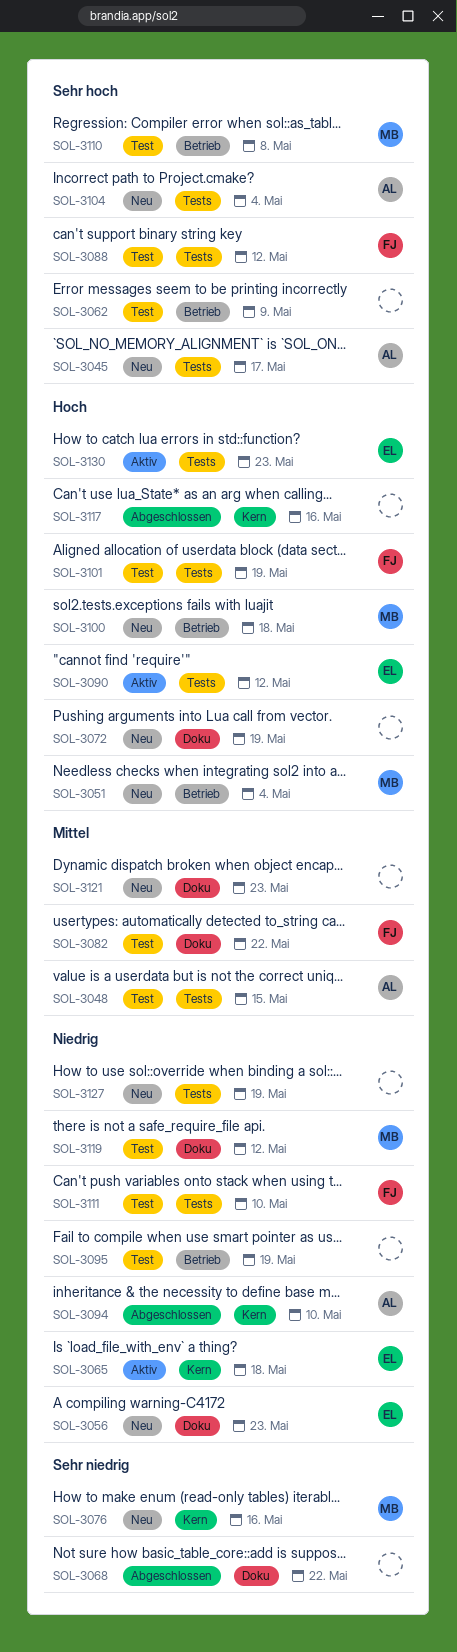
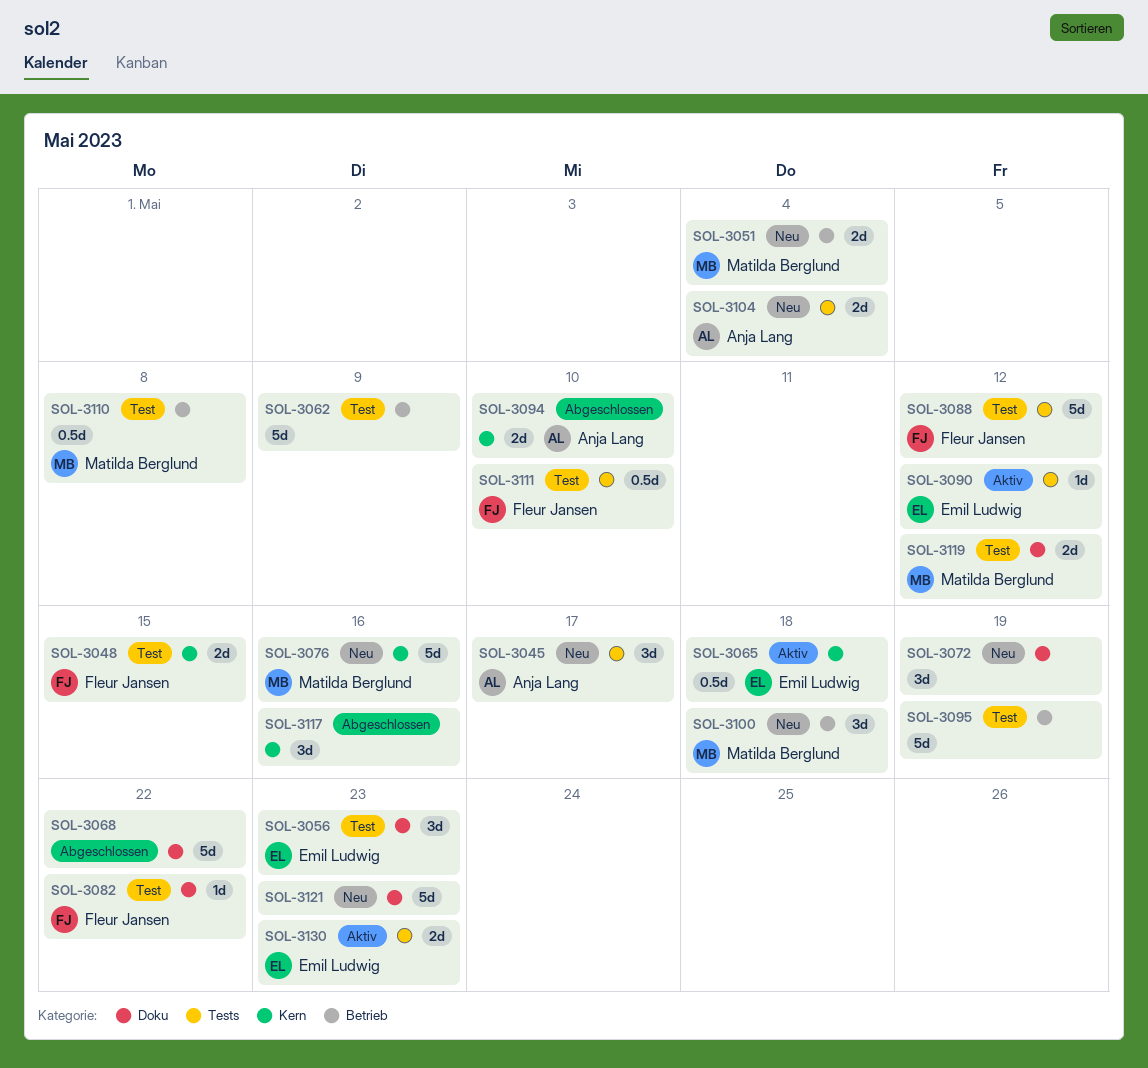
SOL-3048, owner: Anja Lang -> Fleur Jansen
SOL-3048, label: Tests -> Kern
SOL-3056, status: Neu -> Test
SOL-3101: present -> none
SOL-3127: present -> none

